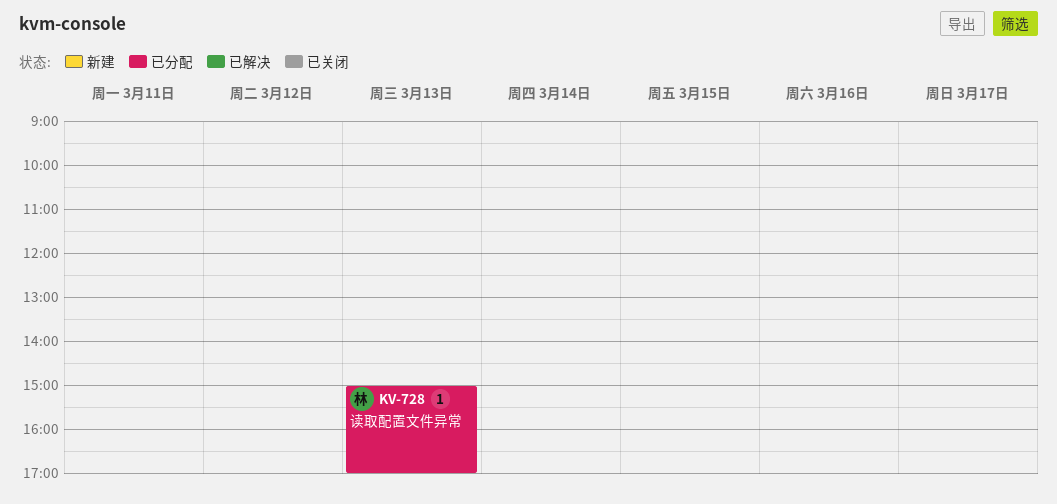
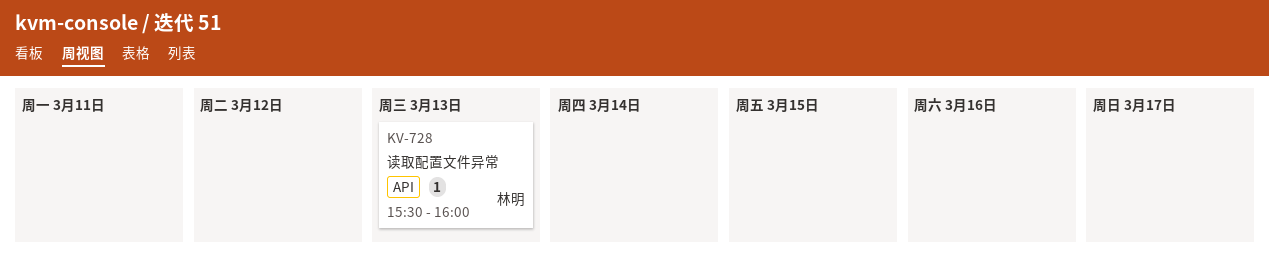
KV-728, begins: 15:00 -> 15:30
KV-728, ends: 17:00 -> 16:00

